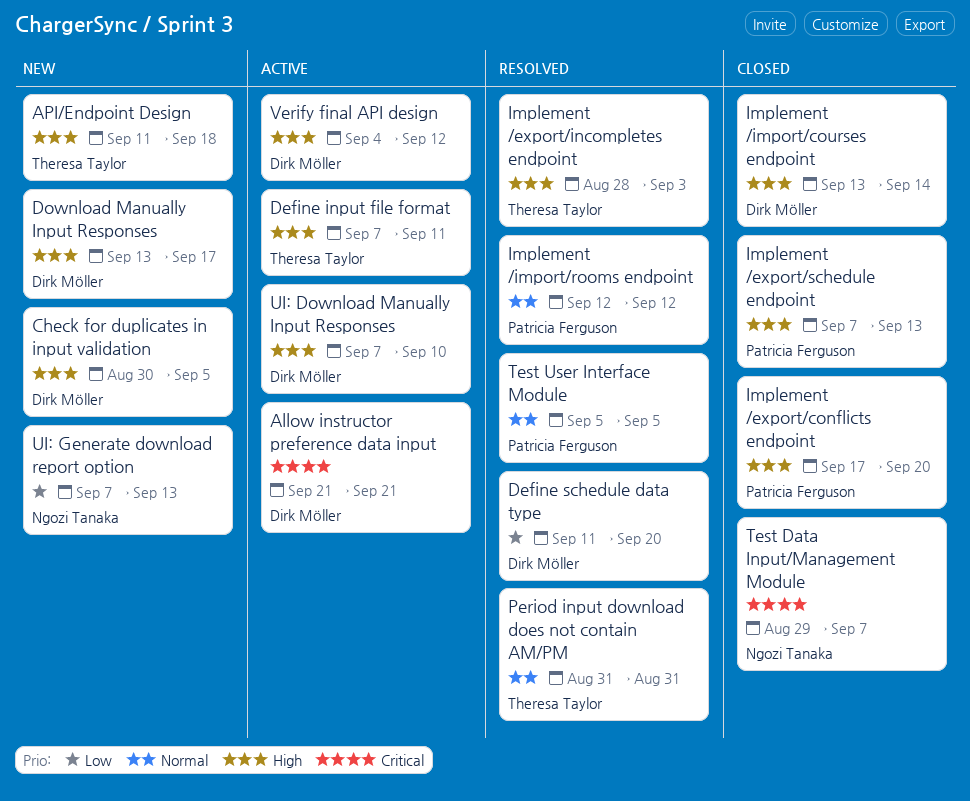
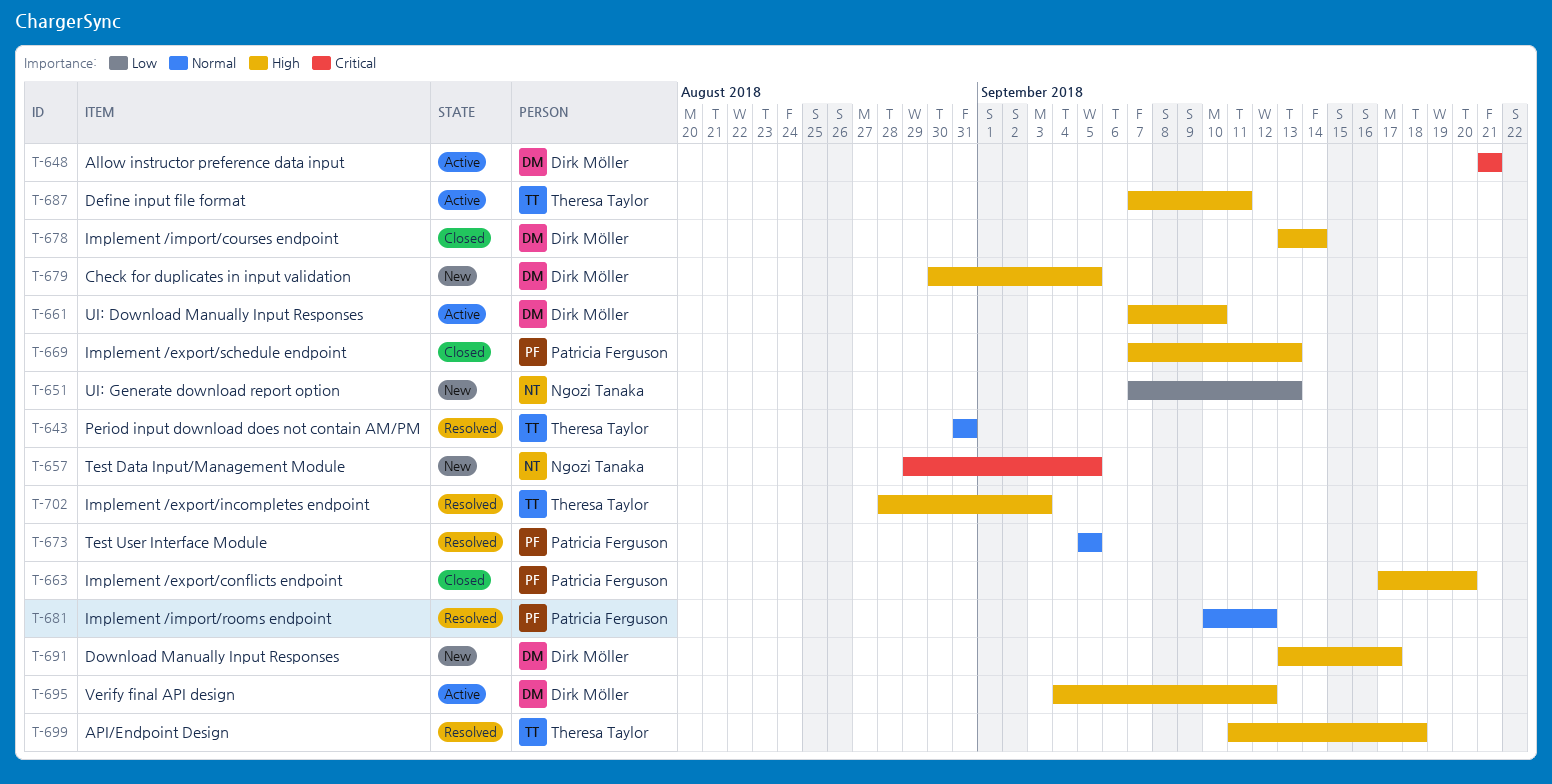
API/Endpoint Design, status: New -> Resolved
Define schedule data type: present -> none
Implement /import/rooms endpoint, start: Sep 12 -> Sep 10
Test Data Input/Management Module, status: Closed -> New
Test Data Input/Management Module, due: Sep 7 -> Sep 5

